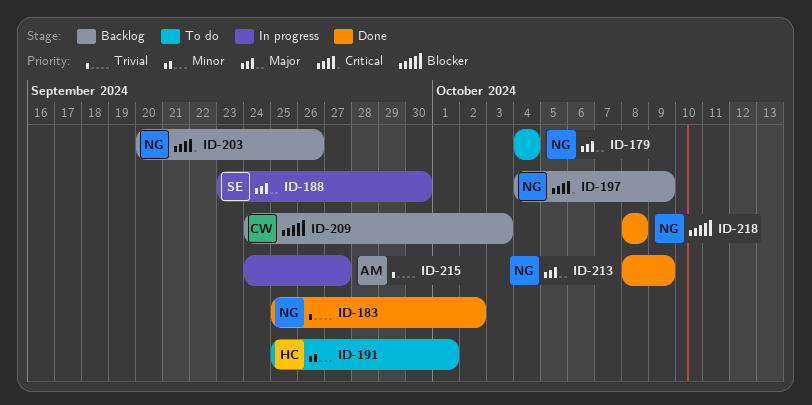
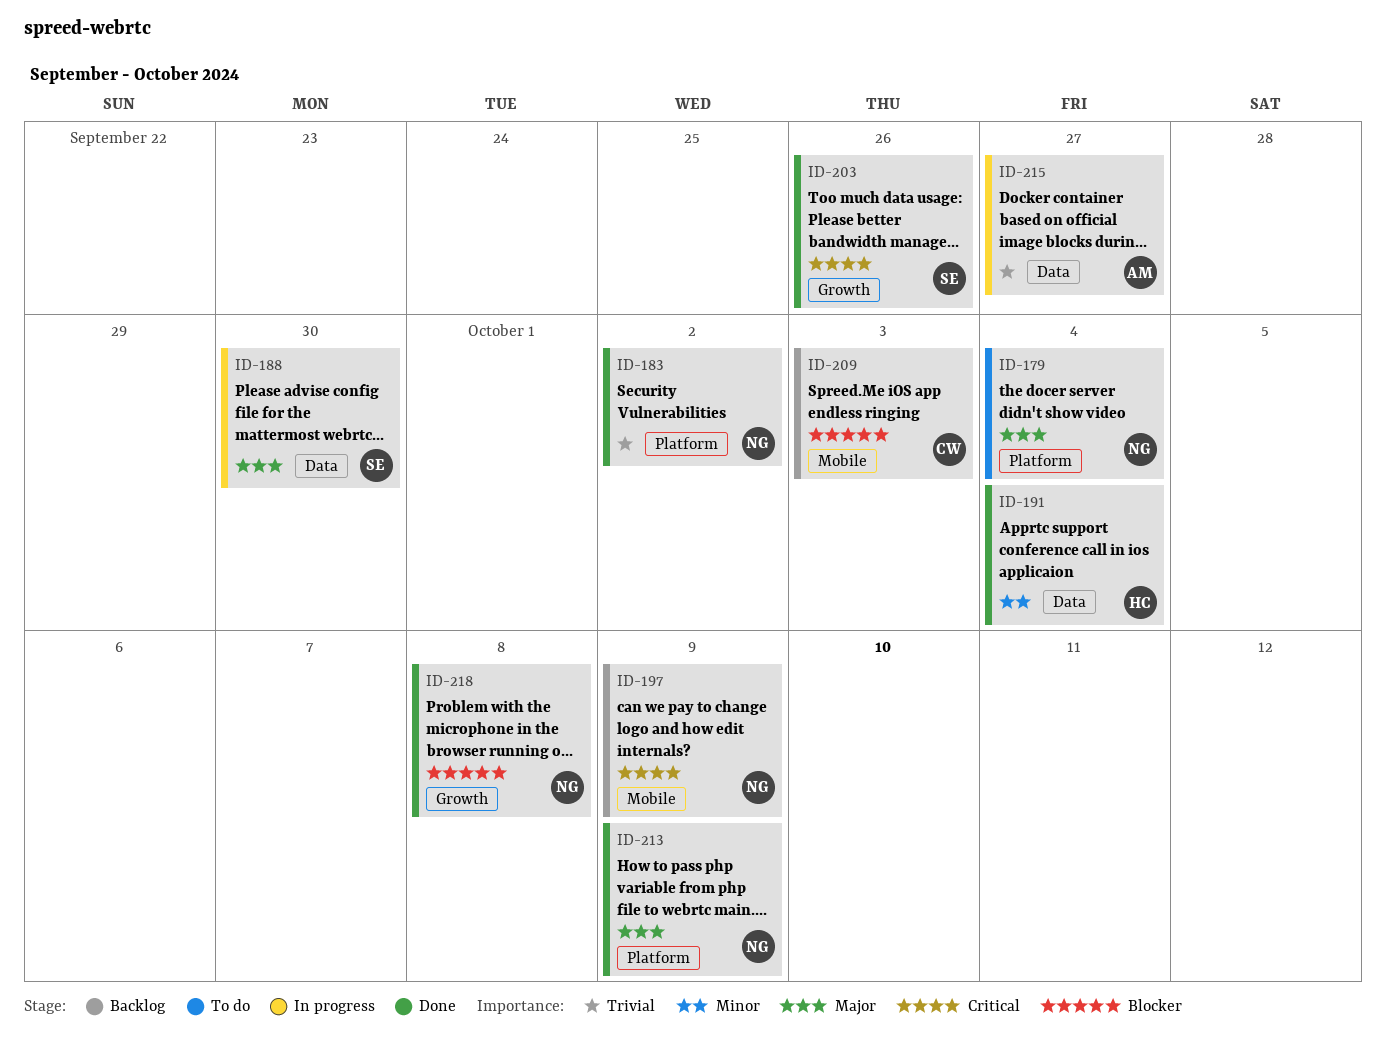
ID-191, status: To do -> Done
ID-191, due: Oct 1 -> Oct 4
ID-203, status: Backlog -> Done
ID-203, owner: NG -> SE

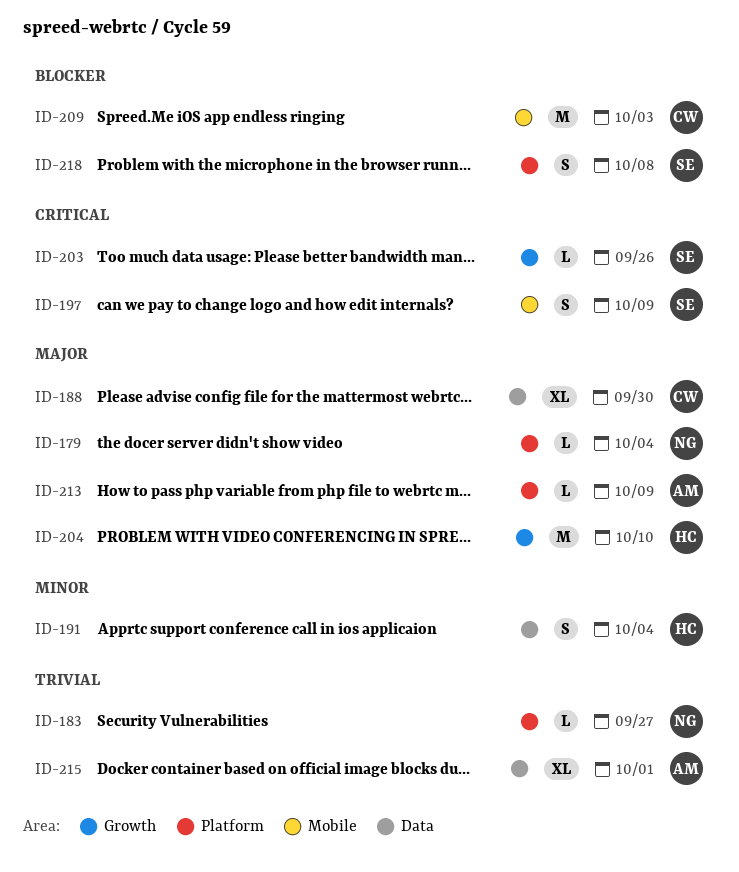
ID-183, due: Oct 2 -> Sep 27
ID-188, owner: SE -> CW
ID-197, owner: NG -> SE
ID-204: none -> present
ID-213, owner: NG -> AM
ID-215, due: Sep 27 -> Oct 1
ID-218, owner: NG -> SE
ID-218, label: Growth -> Platform

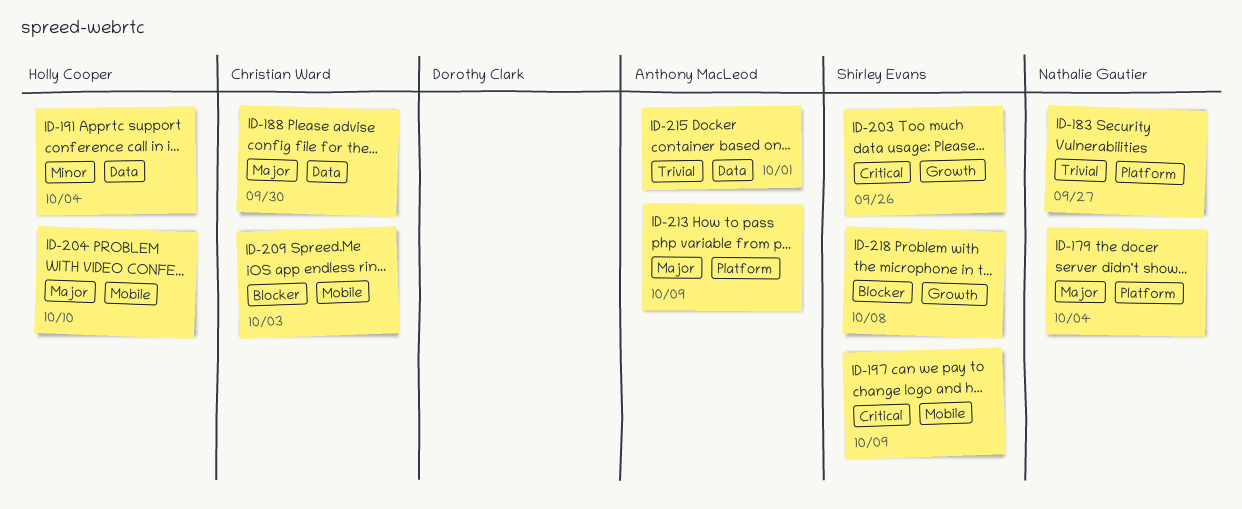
ID-204, label: Growth -> Mobile
ID-218, label: Platform -> Growth

